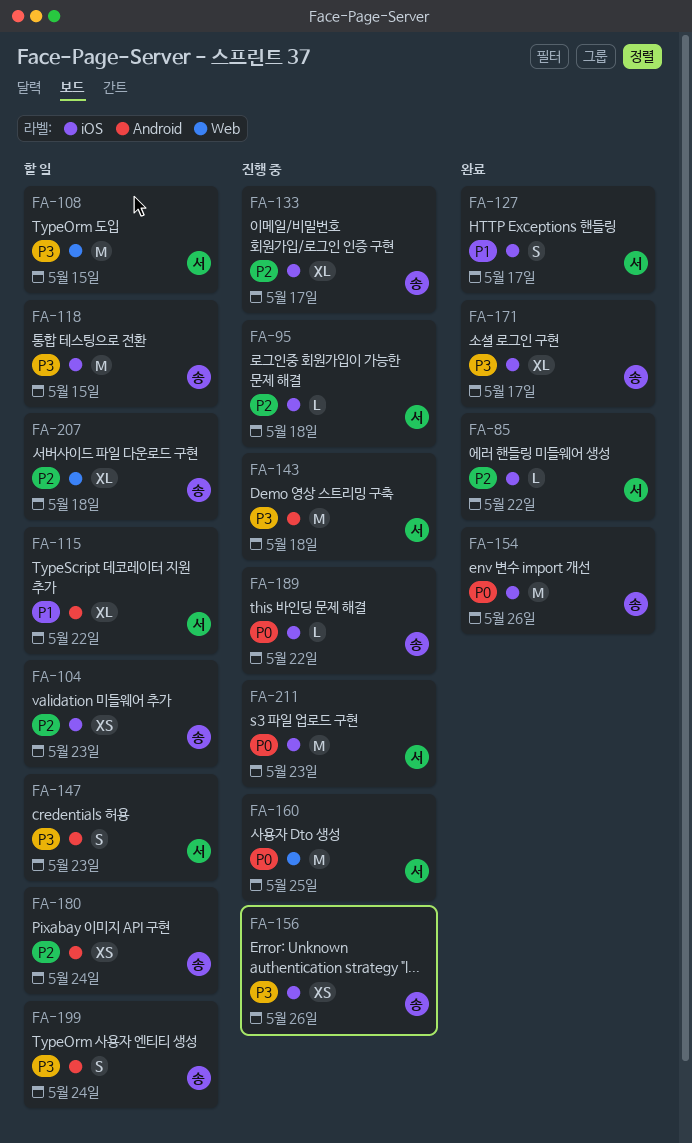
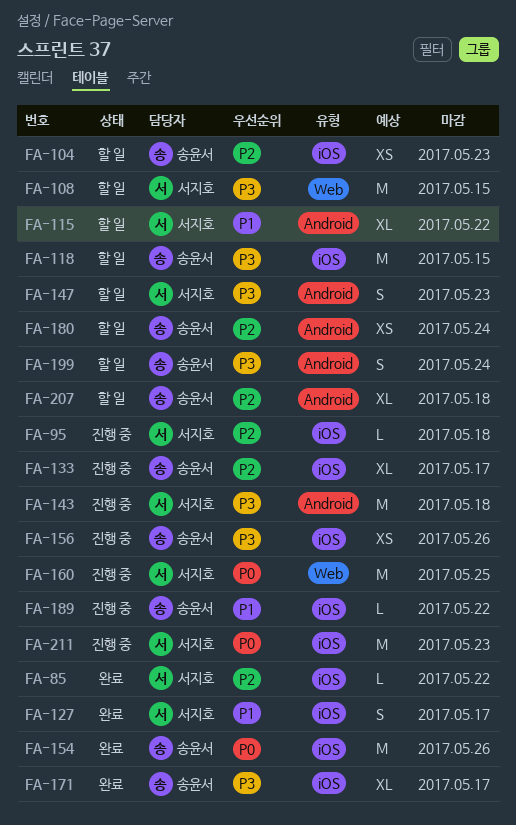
FA-189, priority: P0 -> P1
FA-207, label: Web -> Android

